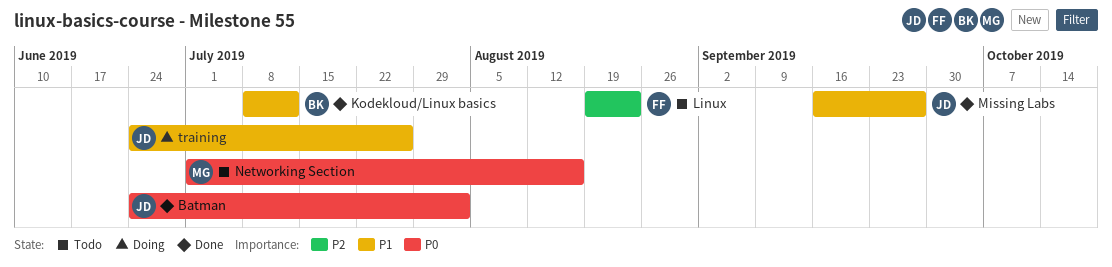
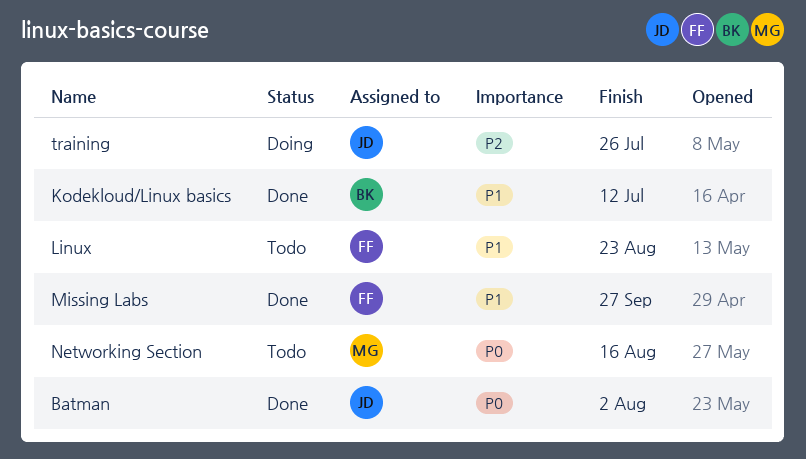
Linux, priority: P2 -> P1
Missing Labs, owner: JD -> FF
training, priority: P1 -> P2

